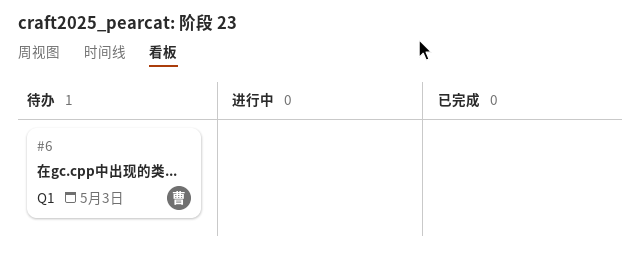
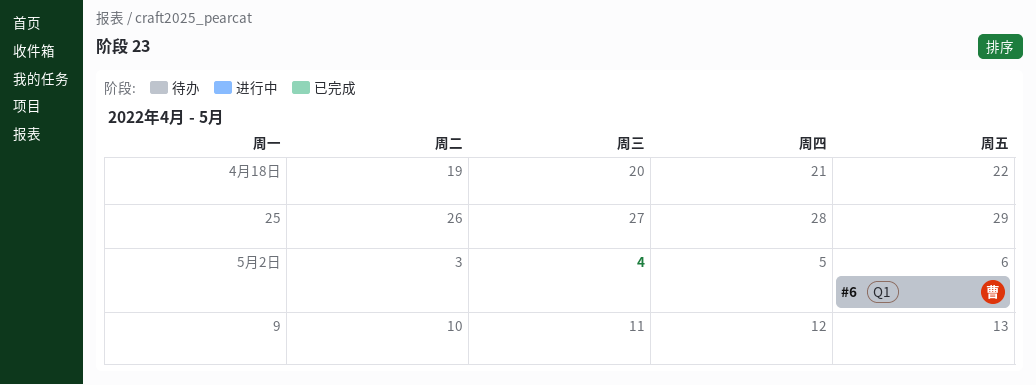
#6, due: May 3 -> May 6

